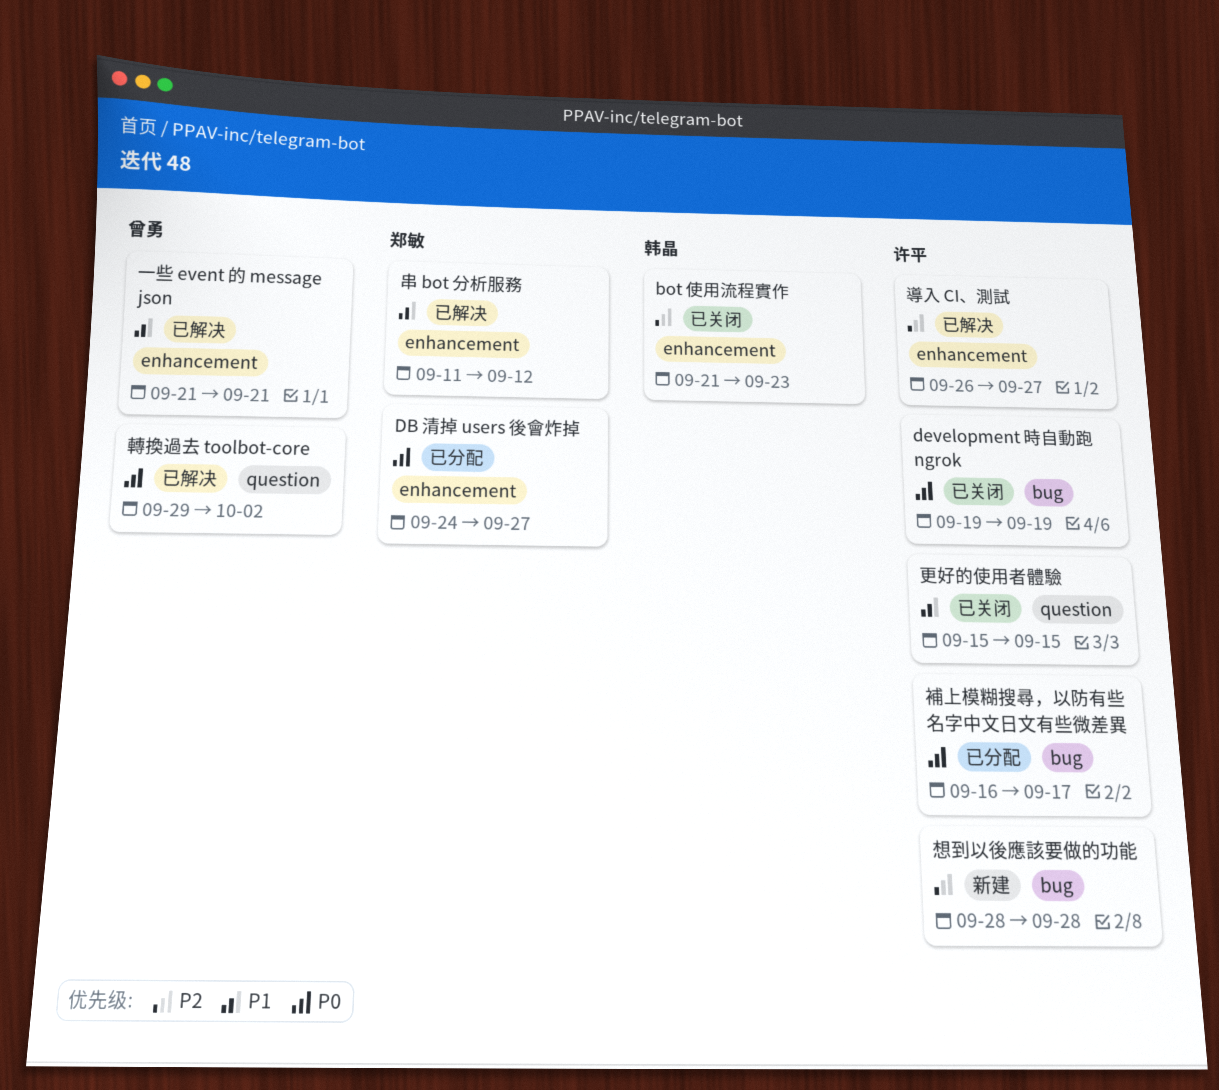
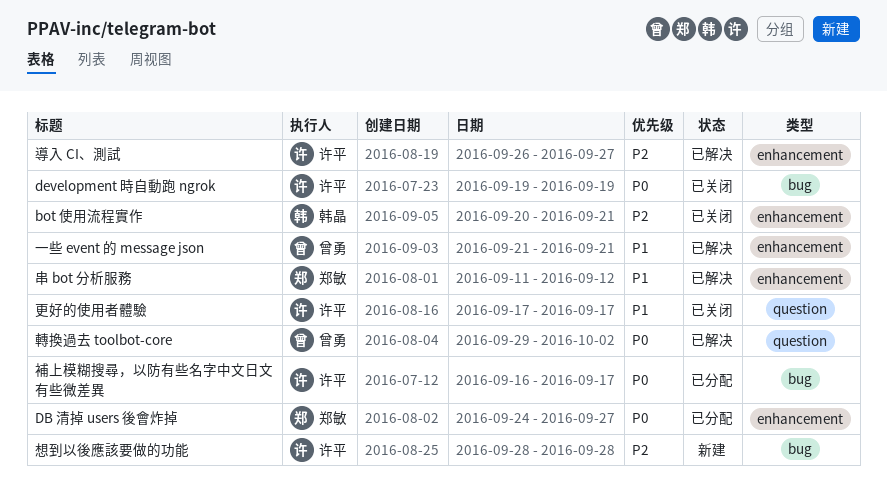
bot 使用流程實作, start: Sep 21 -> Sep 20
bot 使用流程實作, due: Sep 23 -> Sep 21
更好的使用者體驗, start: Sep 15 -> Sep 17
更好的使用者體驗, due: Sep 15 -> Sep 17

